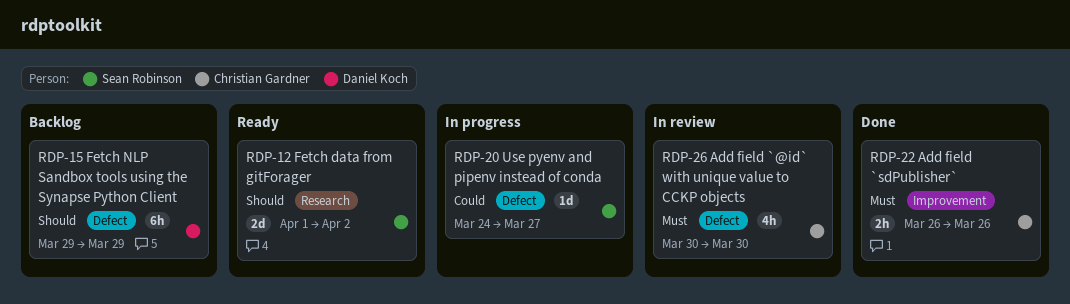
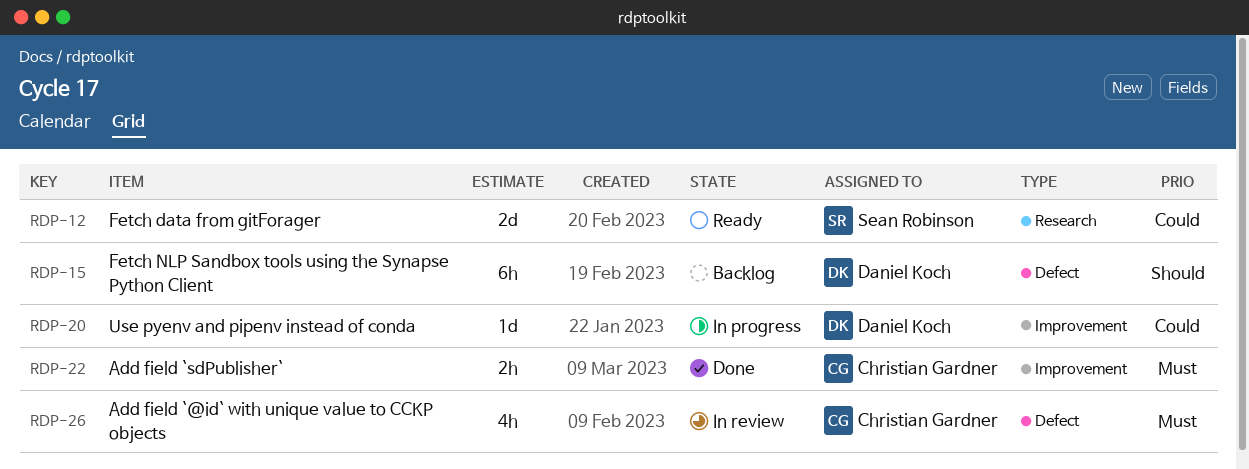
RDP-12, priority: Should -> Could
RDP-20, owner: Sean Robinson -> Daniel Koch
RDP-20, label: Defect -> Improvement

